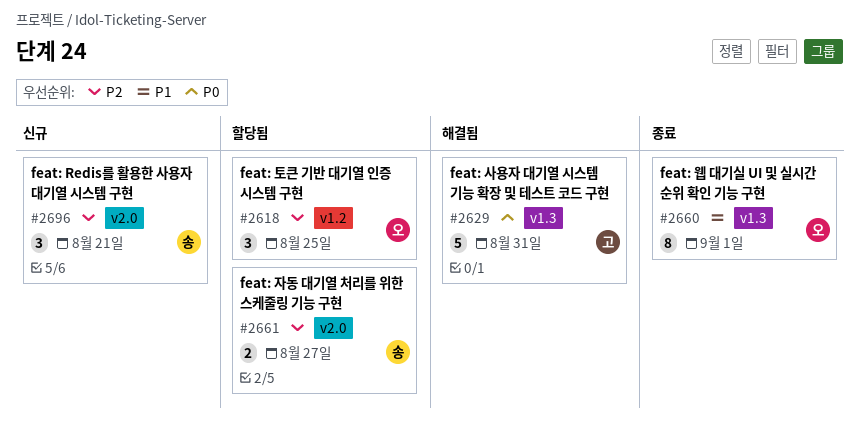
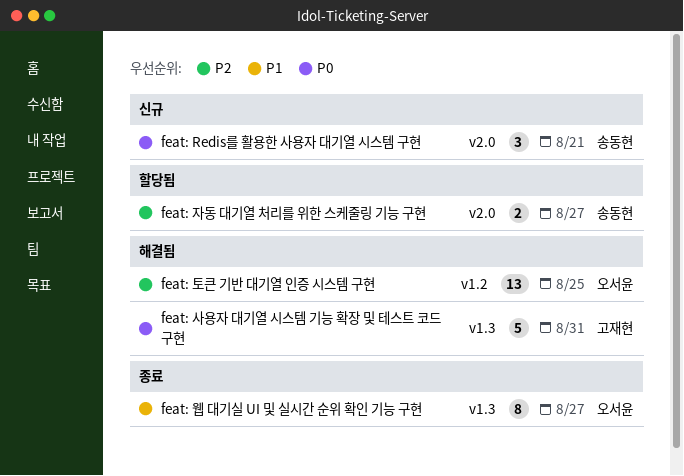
feat: Redis를 활용한 사용자 대기열 시스템 구현, priority: P2 -> P0
feat: 웹 대기실 UI 및 실시간 순위 확인 기능 구현, due: Sep 1 -> Aug 27
feat: 토큰 기반 대기열 인증 시스템 구현, status: 할당됨 -> 해결됨
feat: 토큰 기반 대기열 인증 시스템 구현, estimate: 3 -> 13

